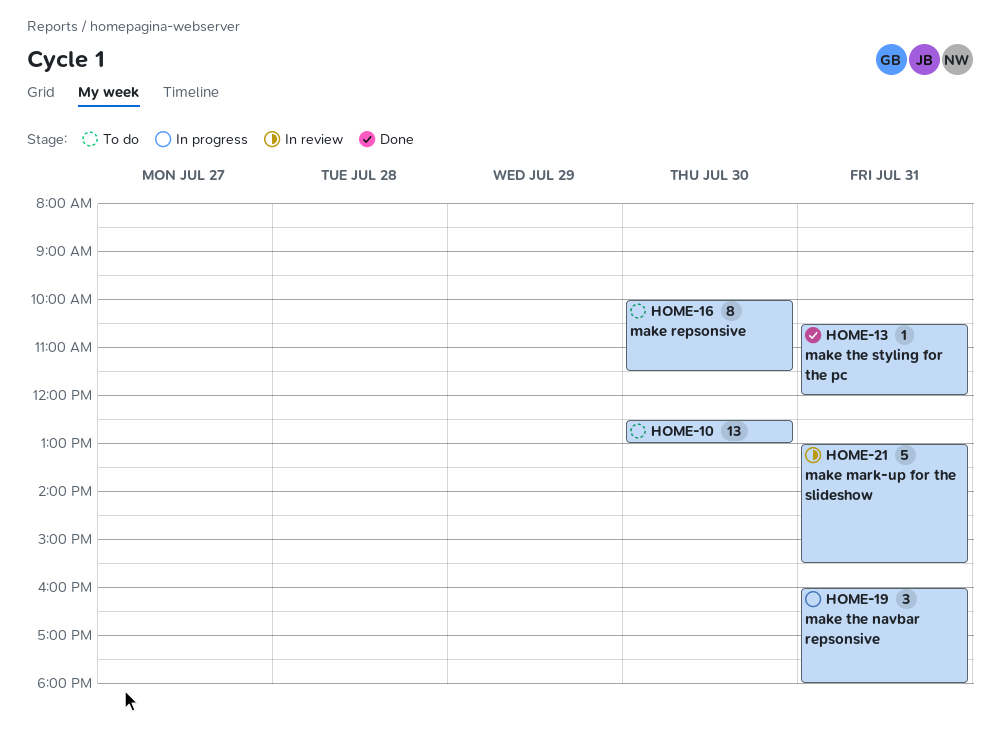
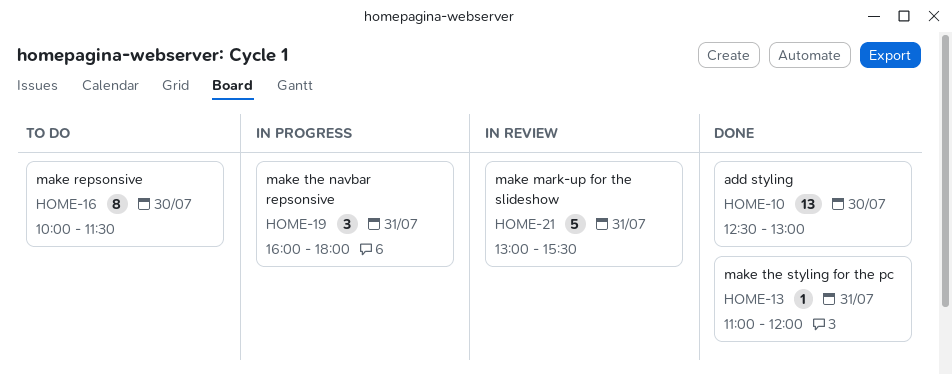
HOME-10, status: To do -> Done
HOME-13, begins: 10:30 -> 11:00

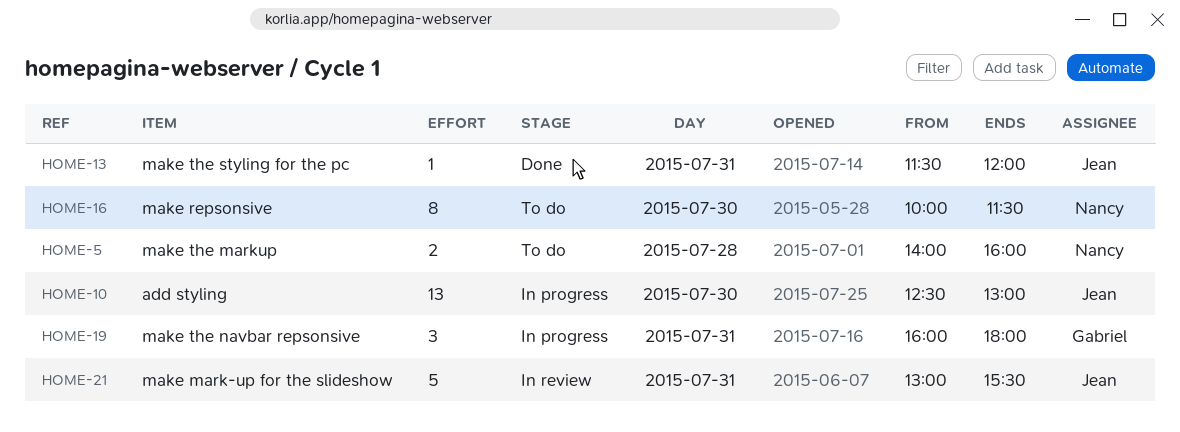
HOME-5: none -> present
HOME-10, status: Done -> In progress
HOME-13, begins: 11:00 -> 11:30

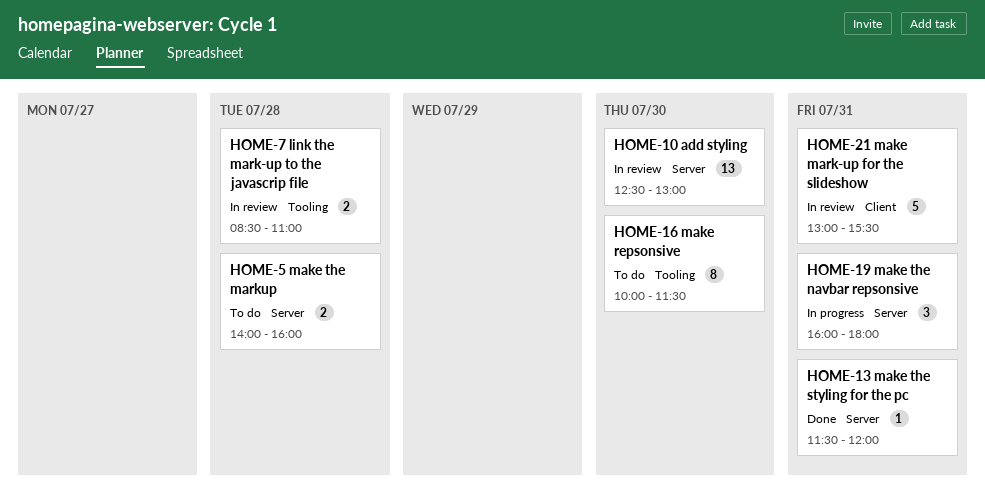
HOME-7: none -> present
HOME-10, status: In progress -> In review

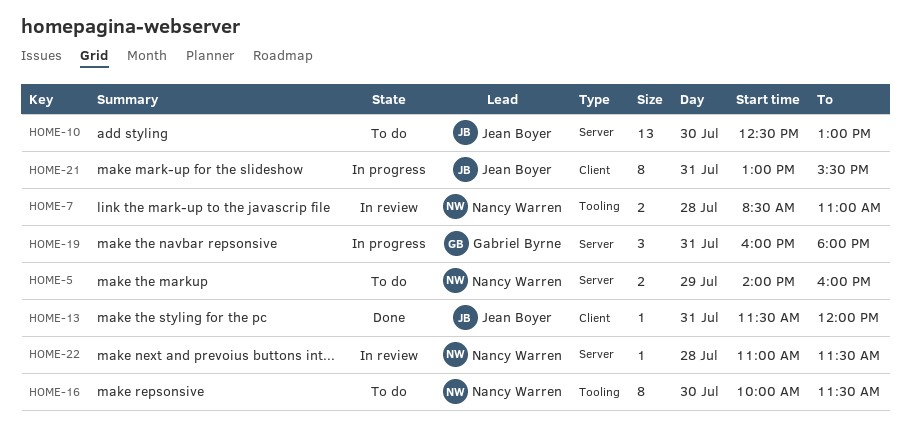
HOME-5, day: Jul 28 -> Jul 29
HOME-10, status: In review -> To do
HOME-13, label: Server -> Client
HOME-21, status: In review -> In progress
HOME-21, estimate: 5 -> 8
HOME-22: none -> present

